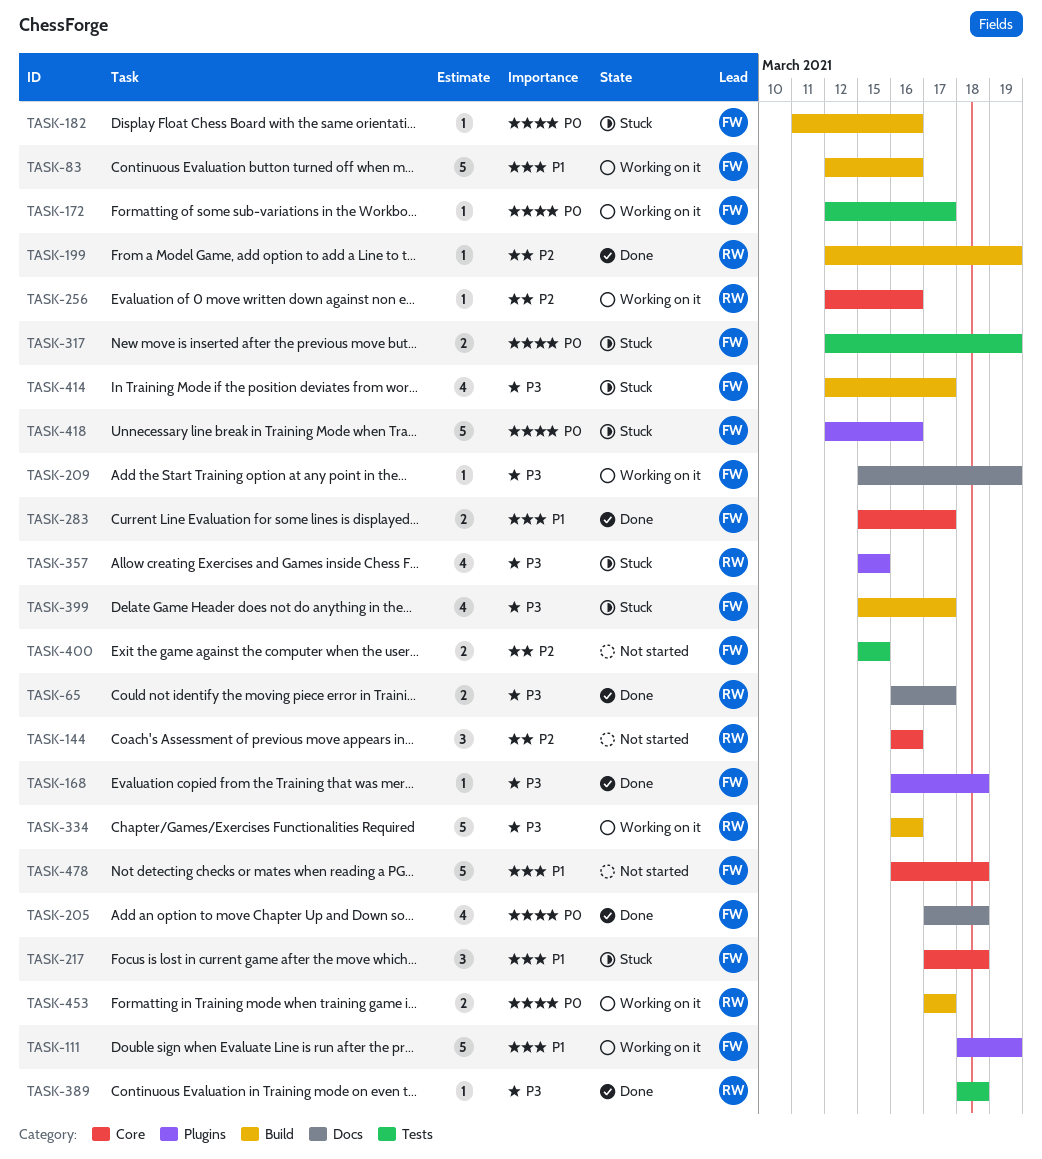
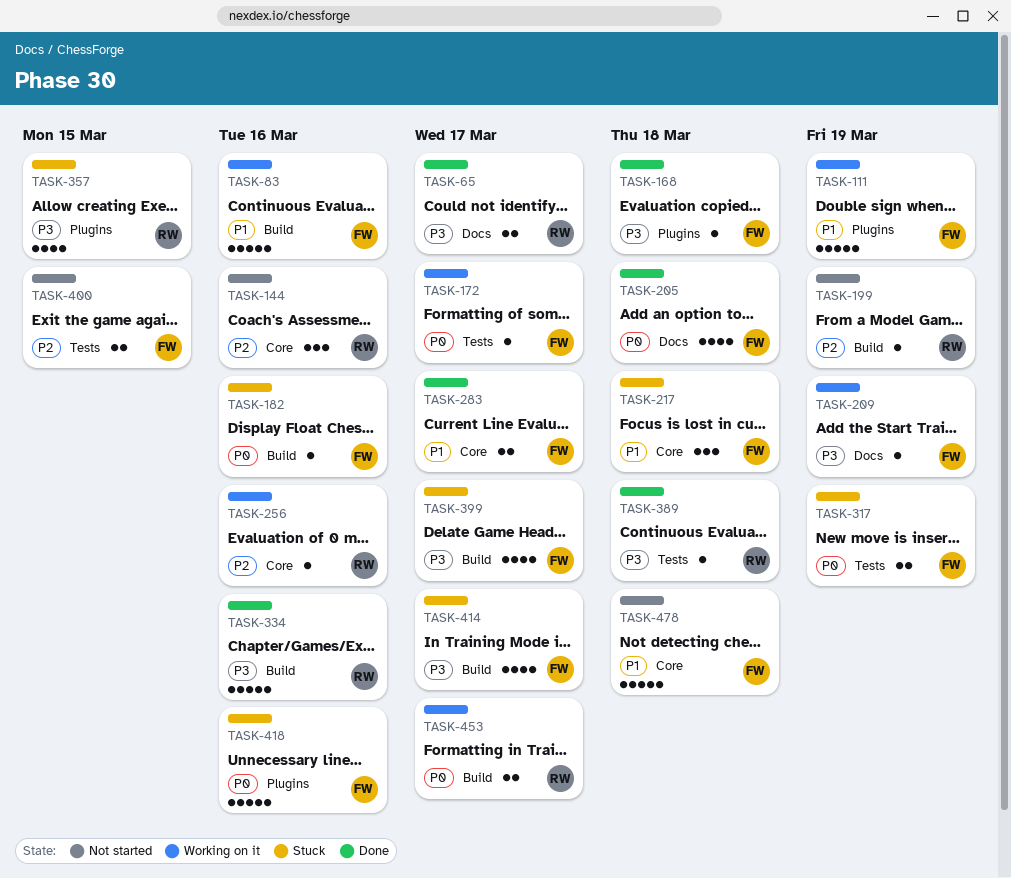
TASK-199, status: Done -> Not started
TASK-334, status: Working on it -> Done

